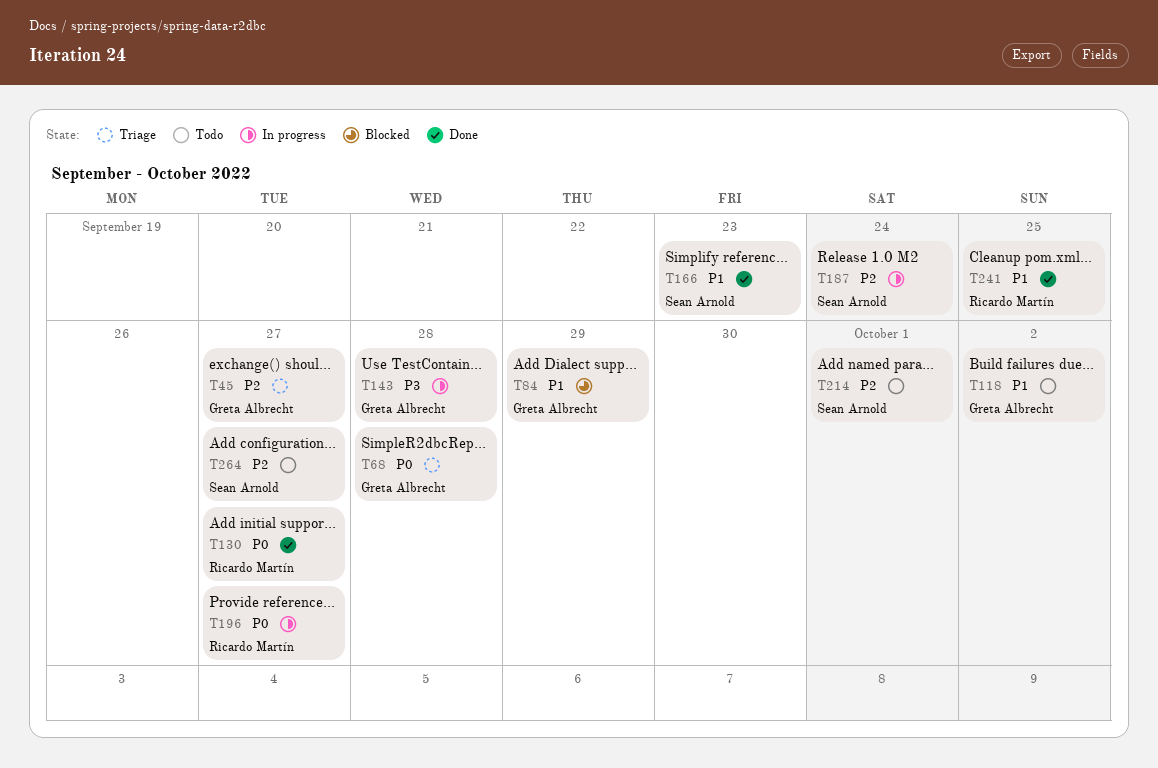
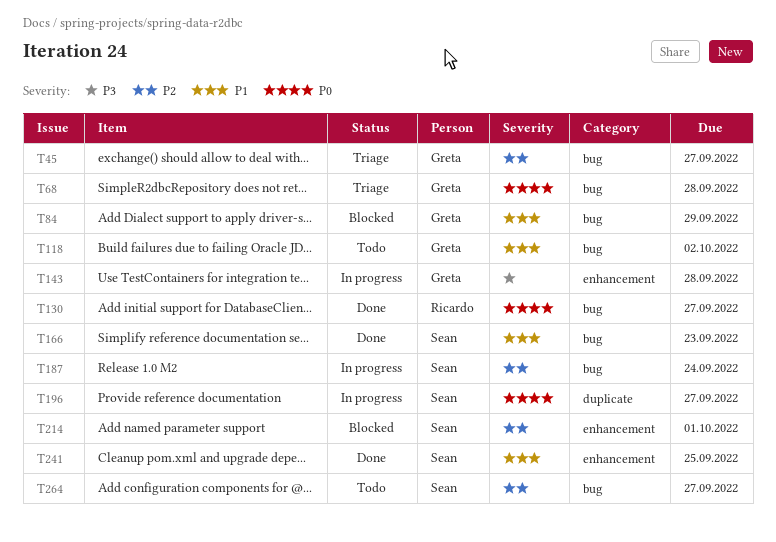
T196, owner: Ricardo Martín -> Sean Arnold
T214, status: Todo -> Blocked
T241, owner: Ricardo Martín -> Sean Arnold

